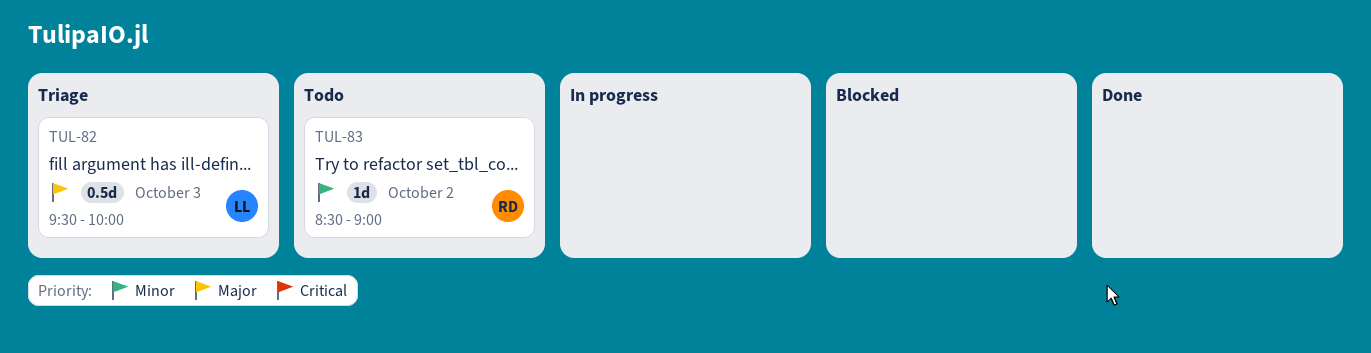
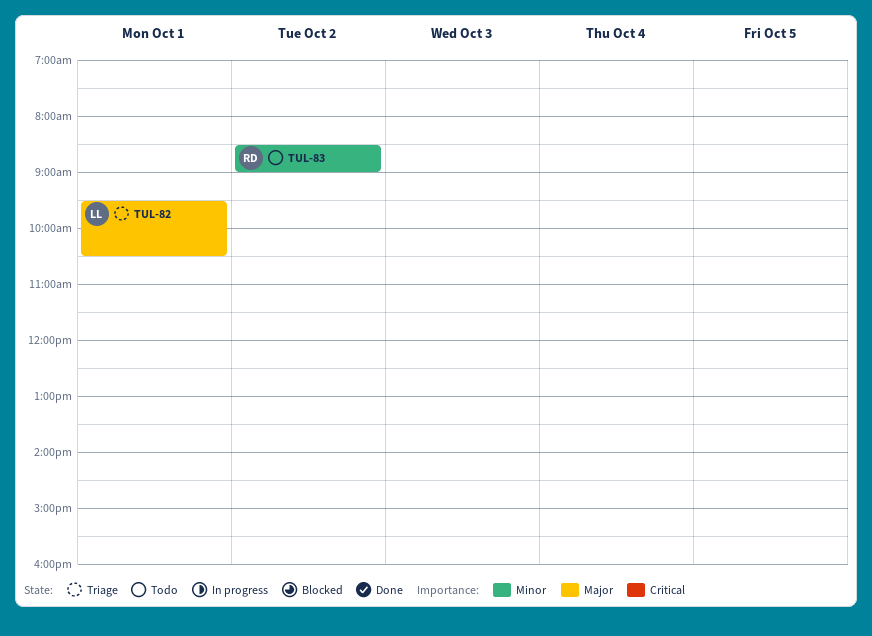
TUL-82, day: Oct 3 -> Oct 1
TUL-82, ends: 10:00 -> 10:30

